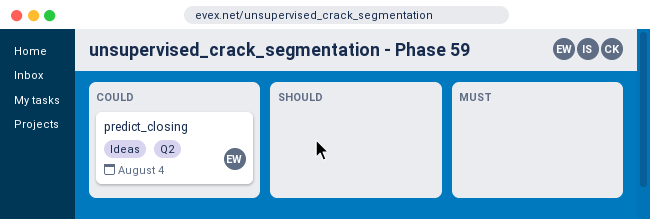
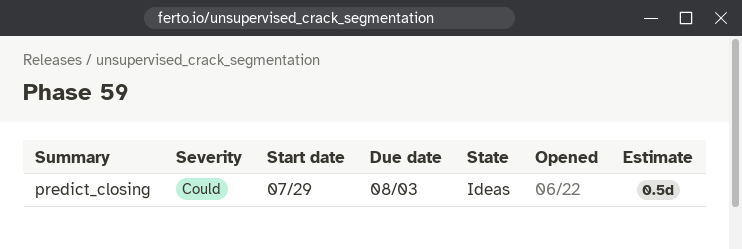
predict_closing, due: Aug 4 -> Aug 3

